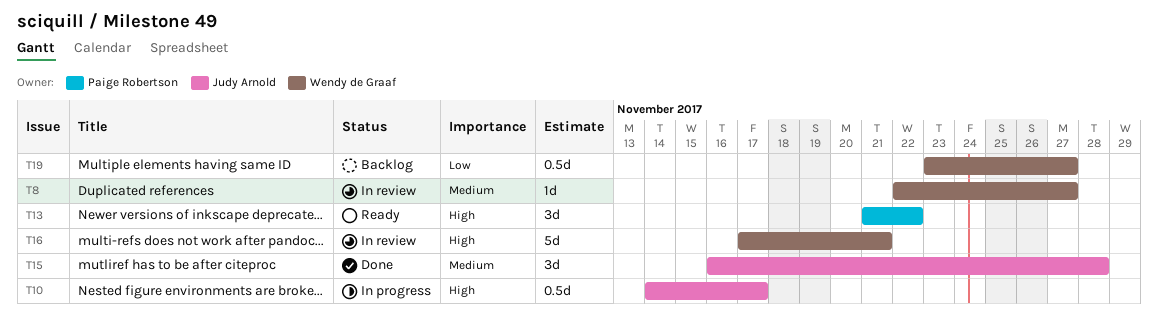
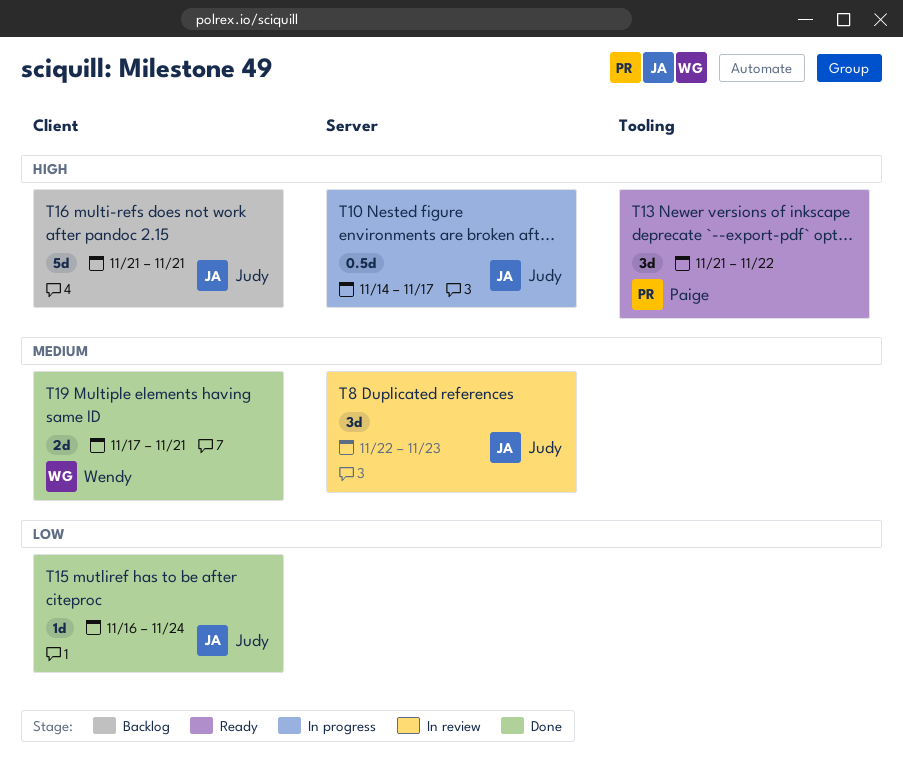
T8, owner: Wendy de Graaf -> Judy Arnold
T8, estimate: 1d -> 3d
T8, due: Nov 27 -> Nov 23
T15, priority: Medium -> Low
T15, estimate: 3d -> 1d
T15, due: Nov 28 -> Nov 24
T16, status: In review -> Backlog
T16, owner: Wendy de Graaf -> Judy Arnold
T16, start: Nov 17 -> Nov 21
T19, status: Backlog -> Done
T19, priority: Low -> Medium
T19, estimate: 0.5d -> 2d
T19, start: Nov 23 -> Nov 17
T19, due: Nov 27 -> Nov 21

